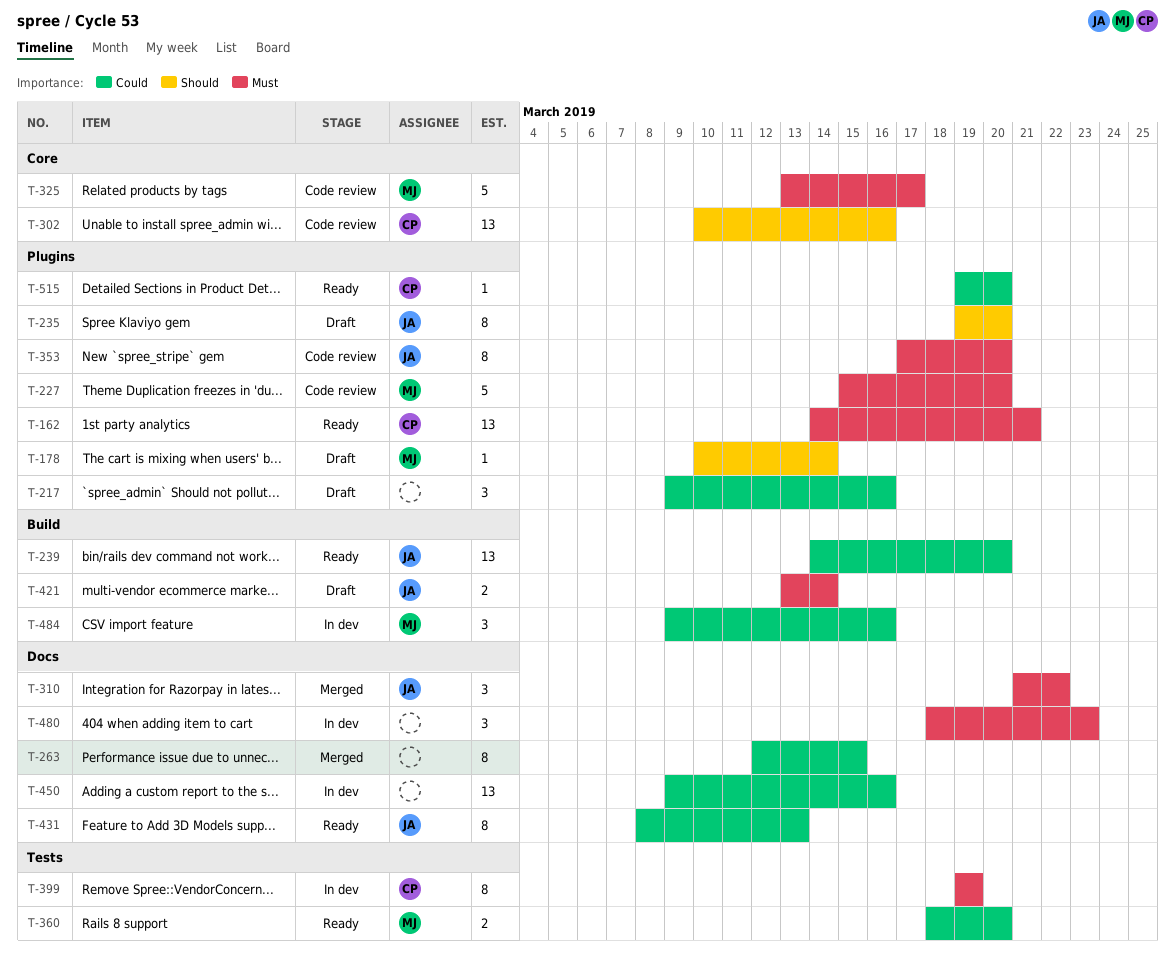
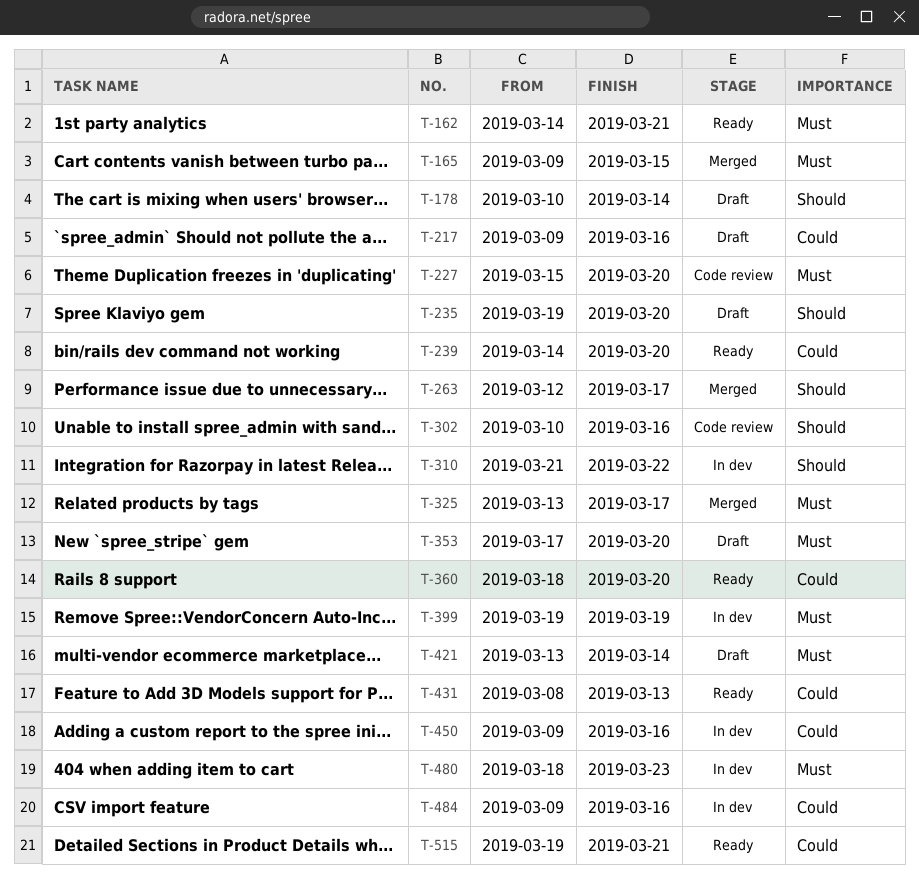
T-165: none -> present
T-263, priority: Could -> Should
T-263, due: Mar 15 -> Mar 17
T-310, status: Merged -> In dev
T-310, priority: Must -> Should
T-325, status: Code review -> Merged
T-353, status: Code review -> Draft
T-515, due: Mar 20 -> Mar 21

